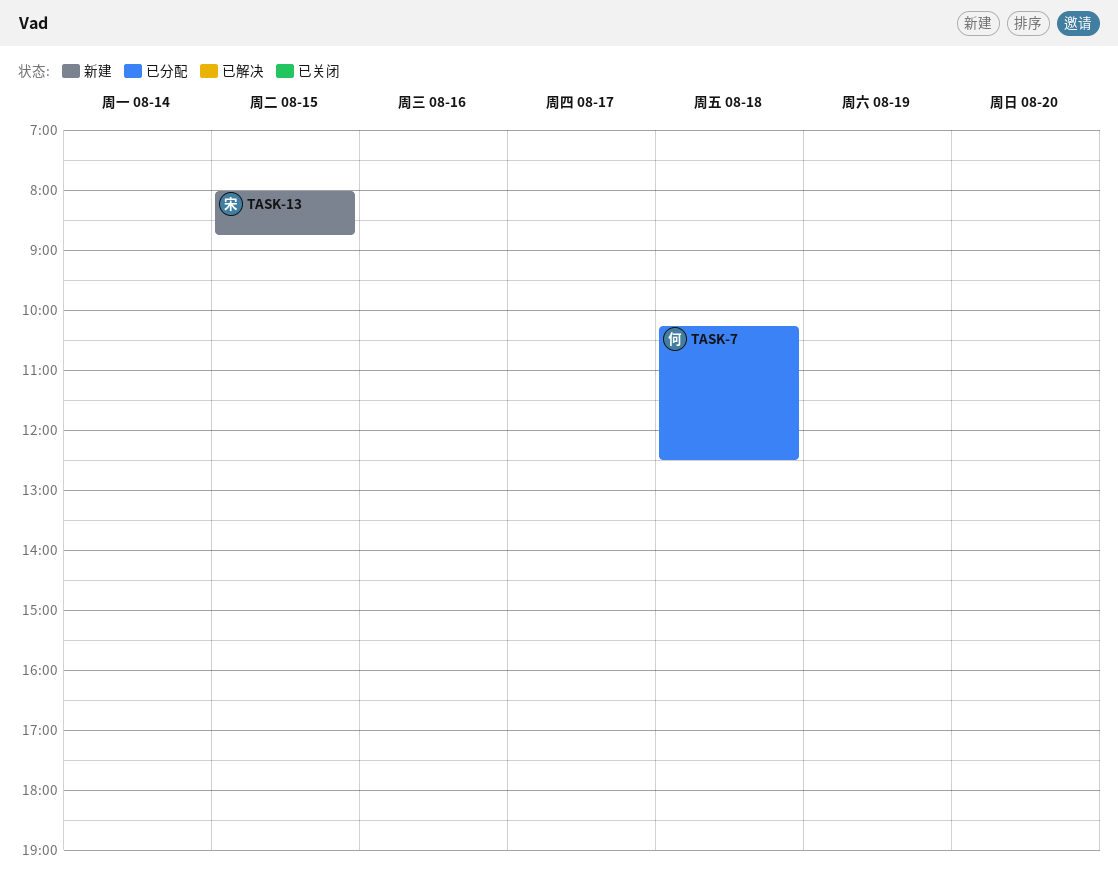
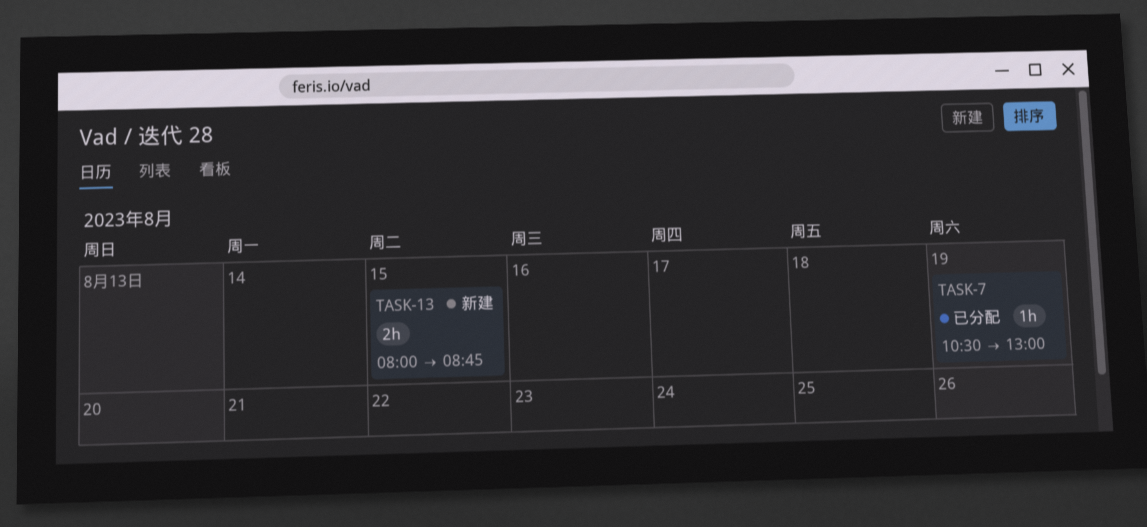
TASK-7, day: Aug 18 -> Aug 19
TASK-7, begins: 10:15 -> 10:30
TASK-7, ends: 12:30 -> 13:00

